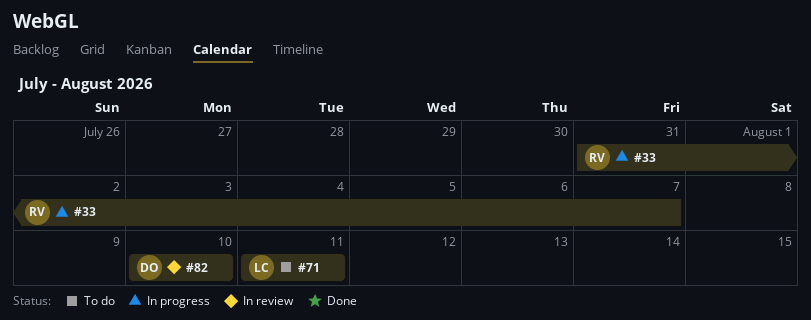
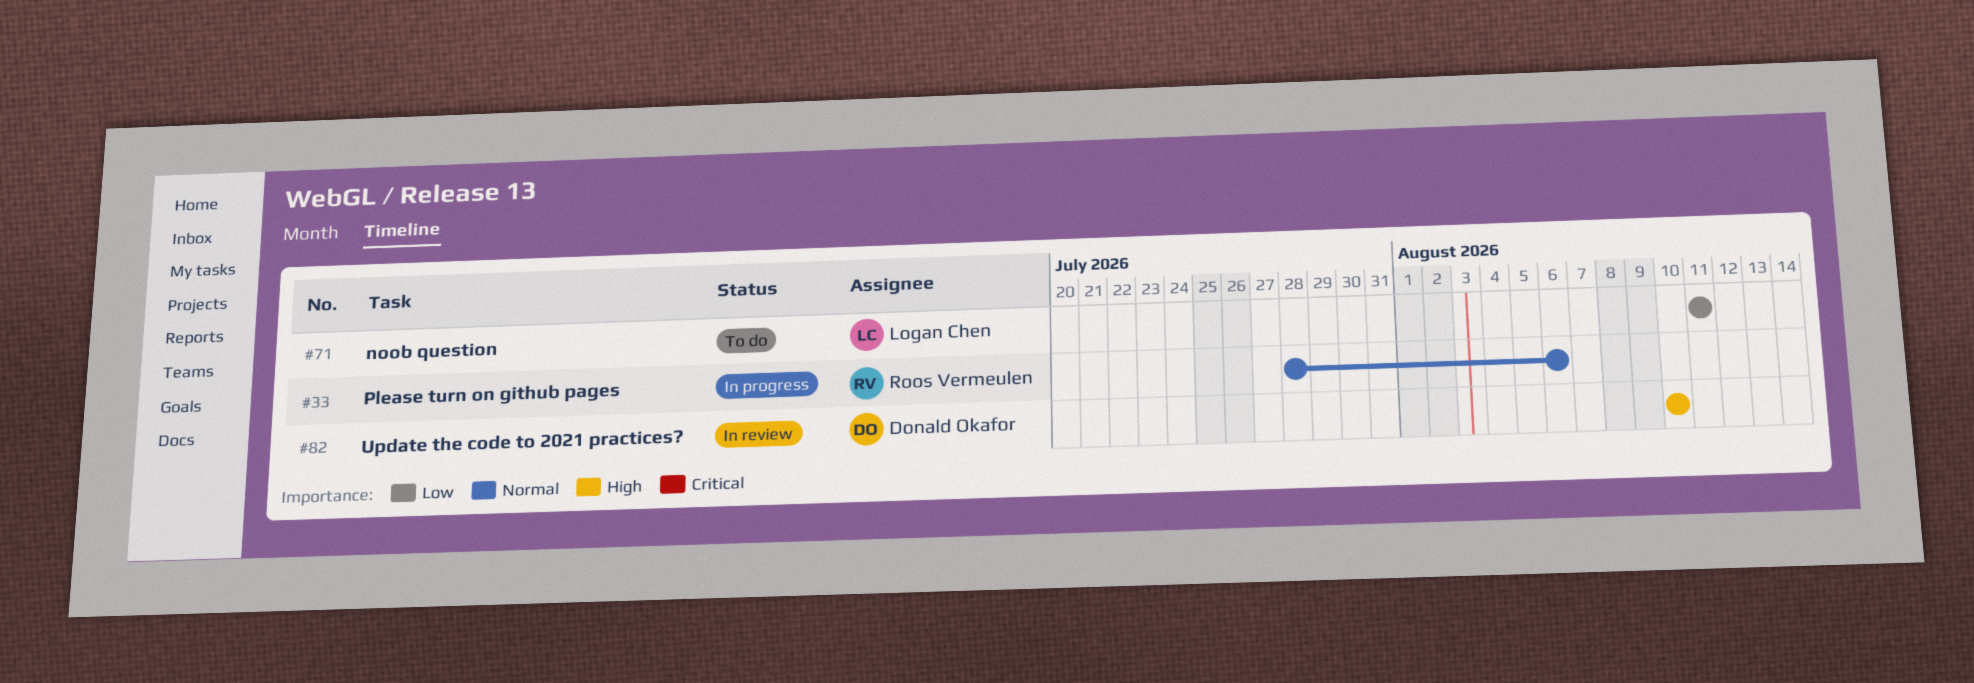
#33, start: Jul 31 -> Jul 28
#33, due: Aug 7 -> Aug 6

